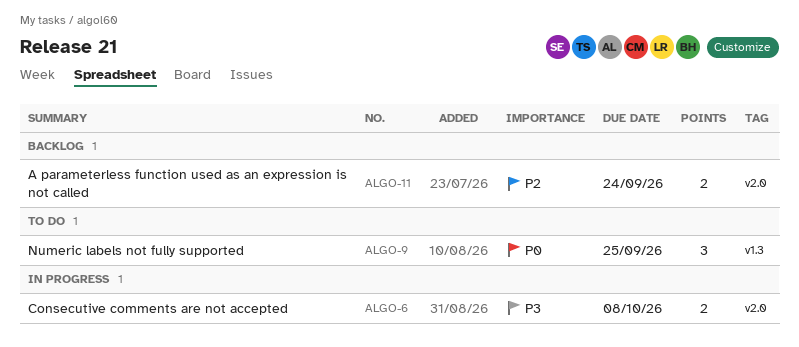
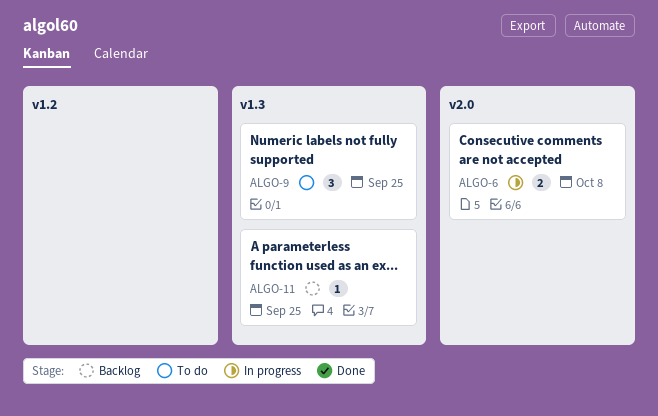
ALGO-11, label: v2.0 -> v1.3
ALGO-11, estimate: 2 -> 1
ALGO-11, due: Sep 24 -> Sep 25

